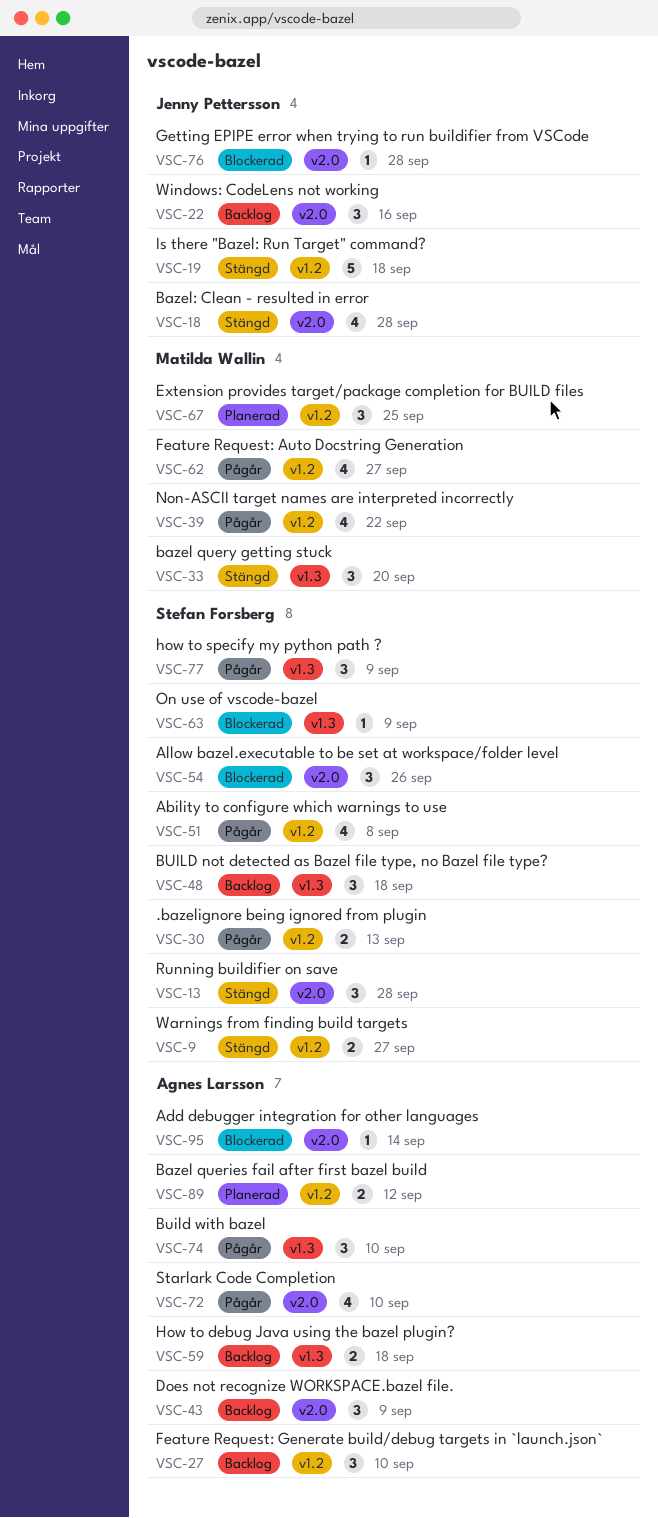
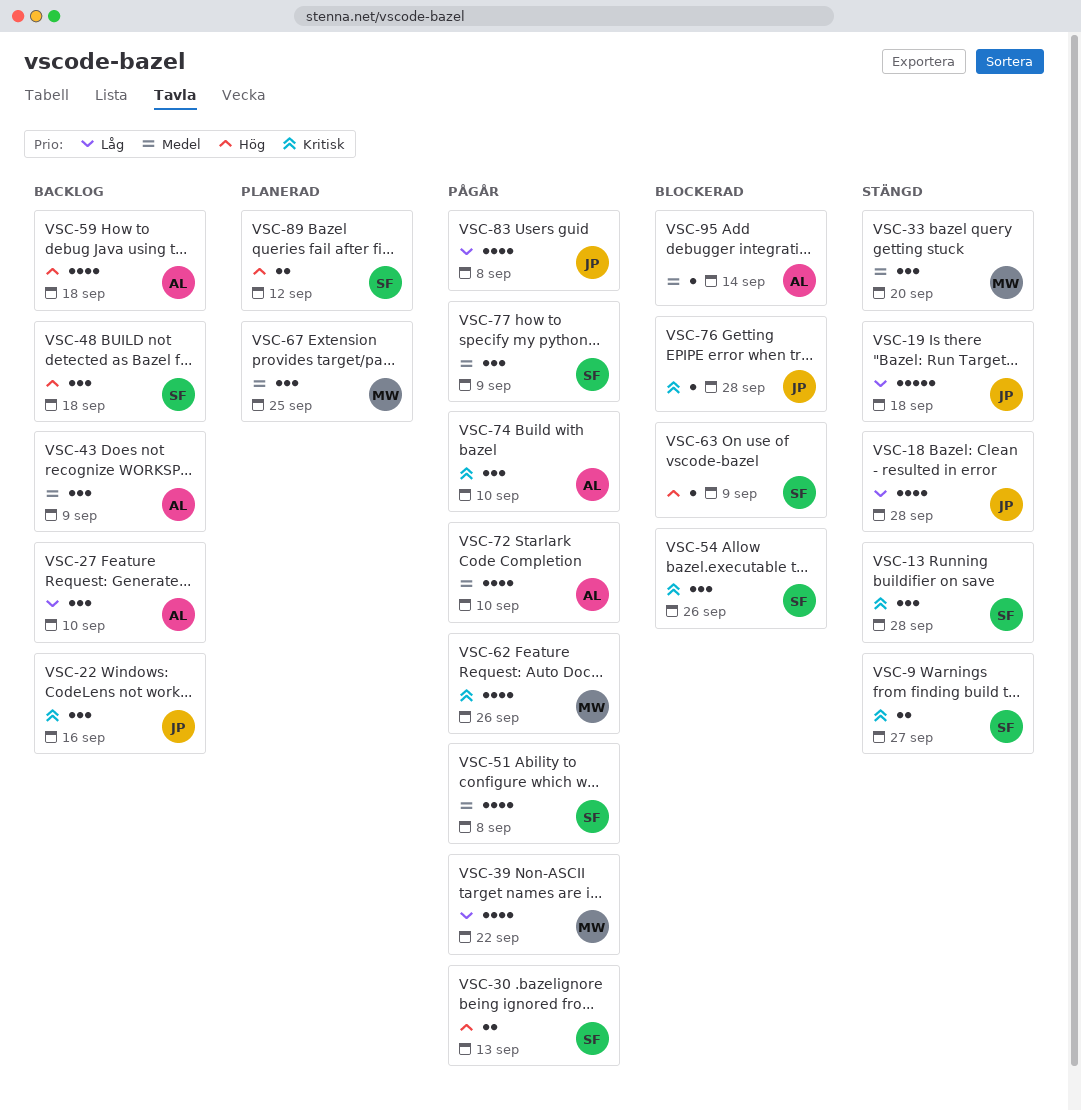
VSC-59, estimate: 2 -> 4
VSC-62, due: Sep 27 -> Sep 26
VSC-83: none -> present
VSC-89, owner: Agnes Larsson -> Stefan Forsberg

